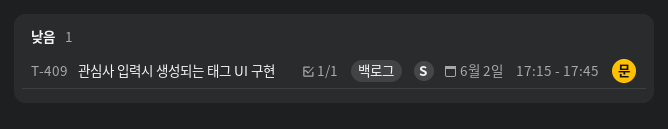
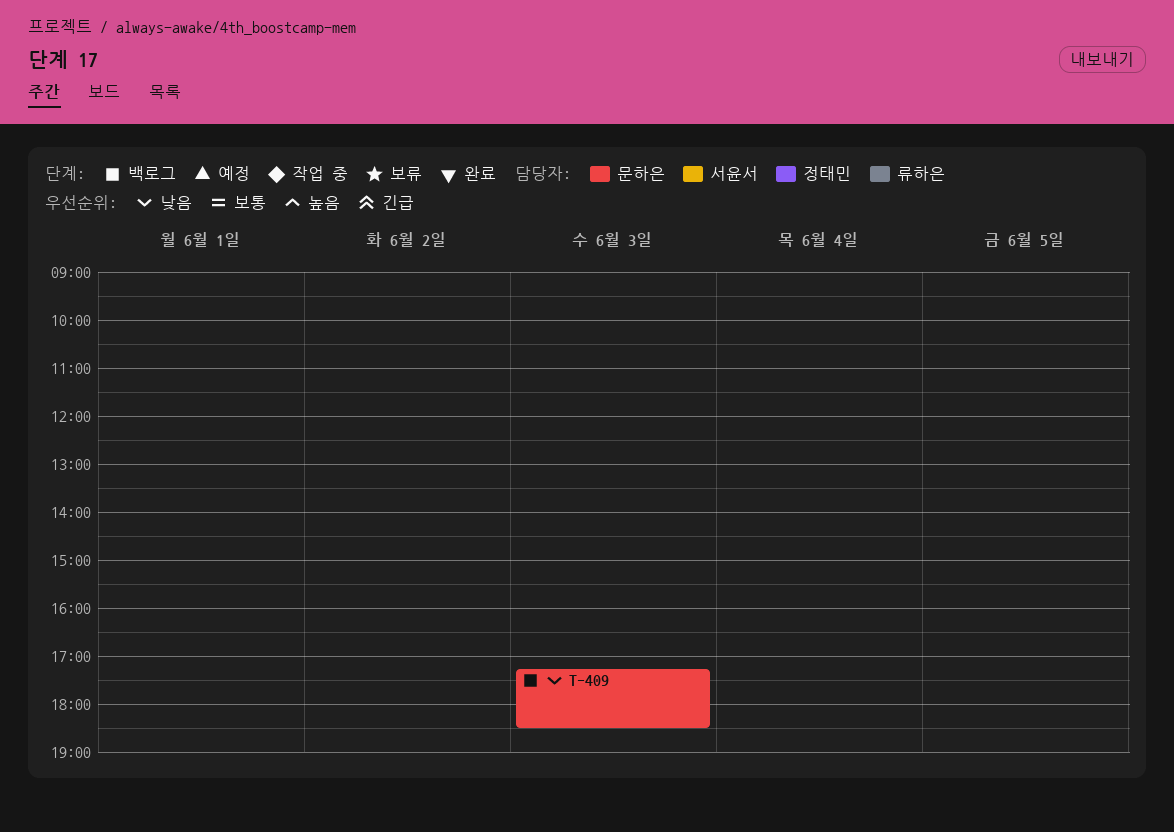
T-409, day: Jun 2 -> Jun 3
T-409, ends: 17:45 -> 18:30

